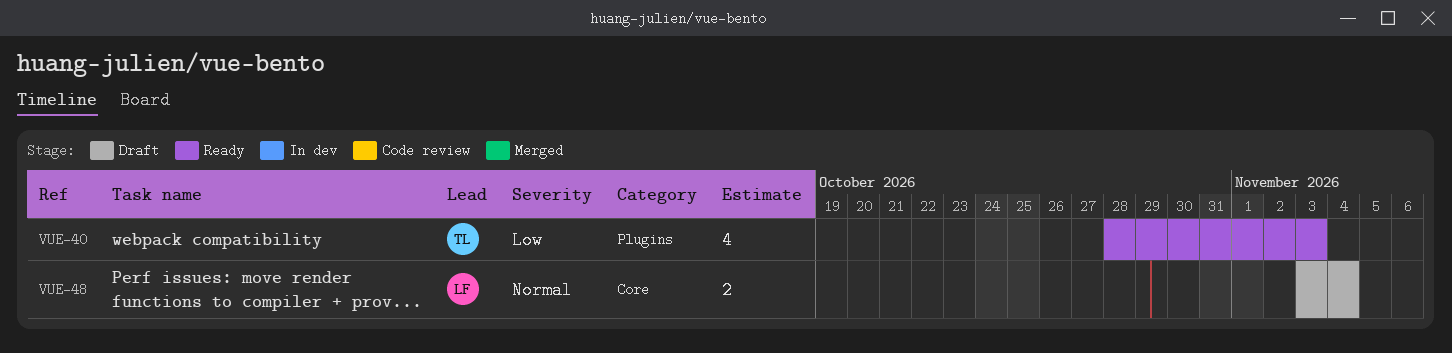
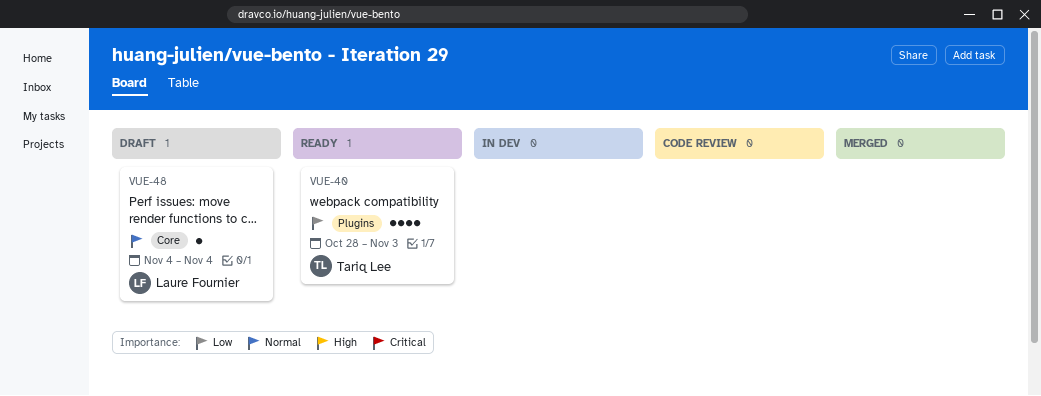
VUE-48, estimate: 2 -> 1
VUE-48, start: Nov 3 -> Nov 4

